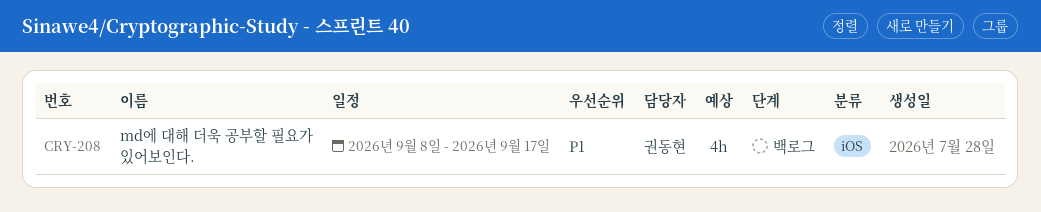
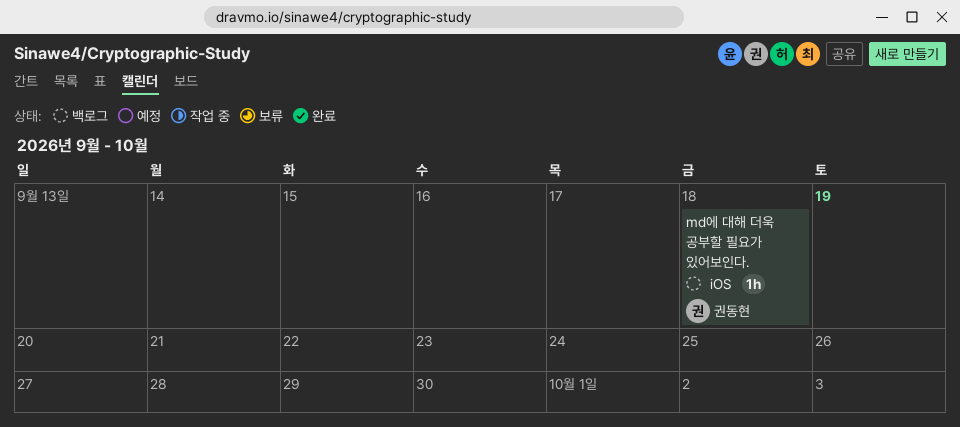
md에 대해 더욱 공부할 필요가 있어보인다., estimate: 4h -> 1h
md에 대해 더욱 공부할 필요가 있어보인다., due: Sep 17 -> Sep 18

